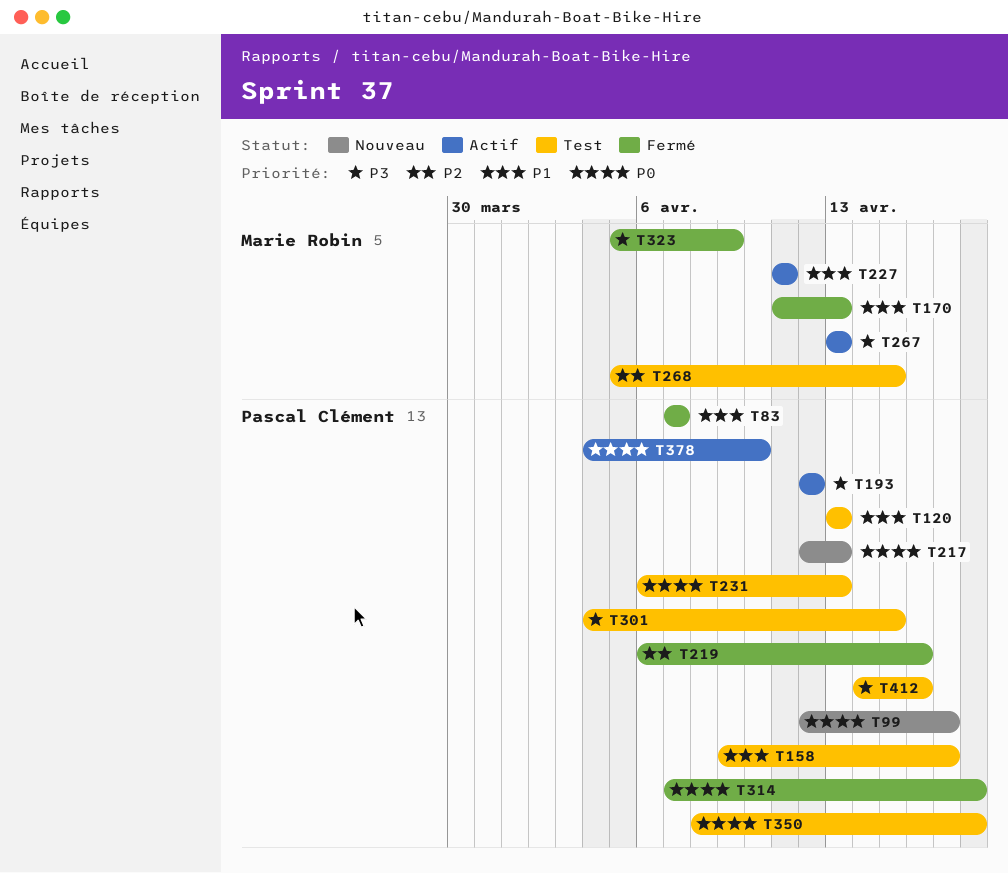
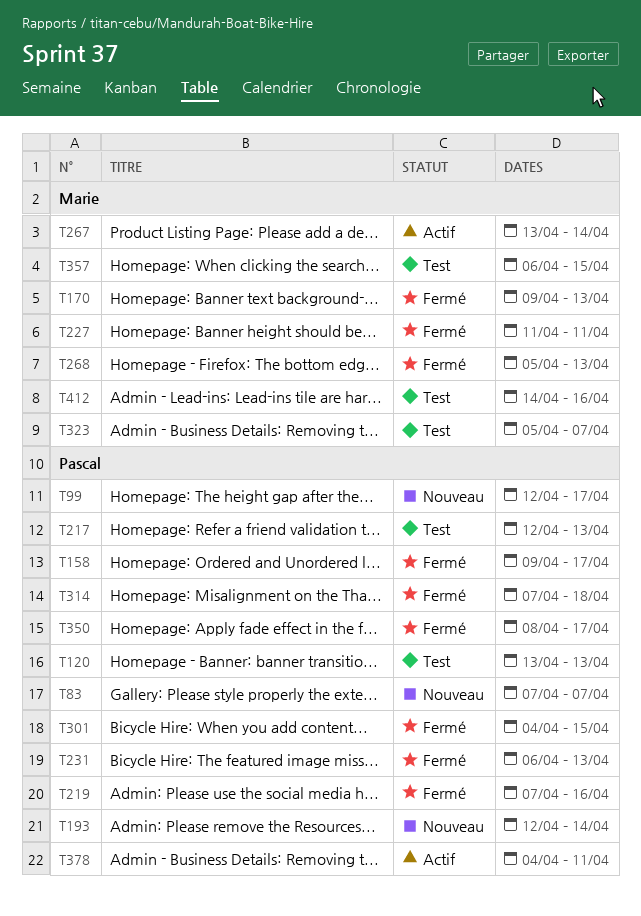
T83, status: Fermé -> Nouveau
T158, status: Test -> Fermé
T170, start: Apr 11 -> Apr 9
T193, status: Actif -> Nouveau
T193, due: Apr 12 -> Apr 14
T217, status: Nouveau -> Test
T219, start: Apr 6 -> Apr 7
T227, status: Actif -> Fermé
T231, status: Test -> Fermé
T267, due: Apr 13 -> Apr 14
T268, status: Test -> Fermé
T268, due: Apr 15 -> Apr 13
T301, status: Test -> Fermé
T323, status: Fermé -> Test
T323, due: Apr 9 -> Apr 7
T350, status: Test -> Fermé
T350, due: Apr 18 -> Apr 17
T357: none -> present
T378, due: Apr 10 -> Apr 11
T412, owner: Pascal Clément -> Marie Robin

